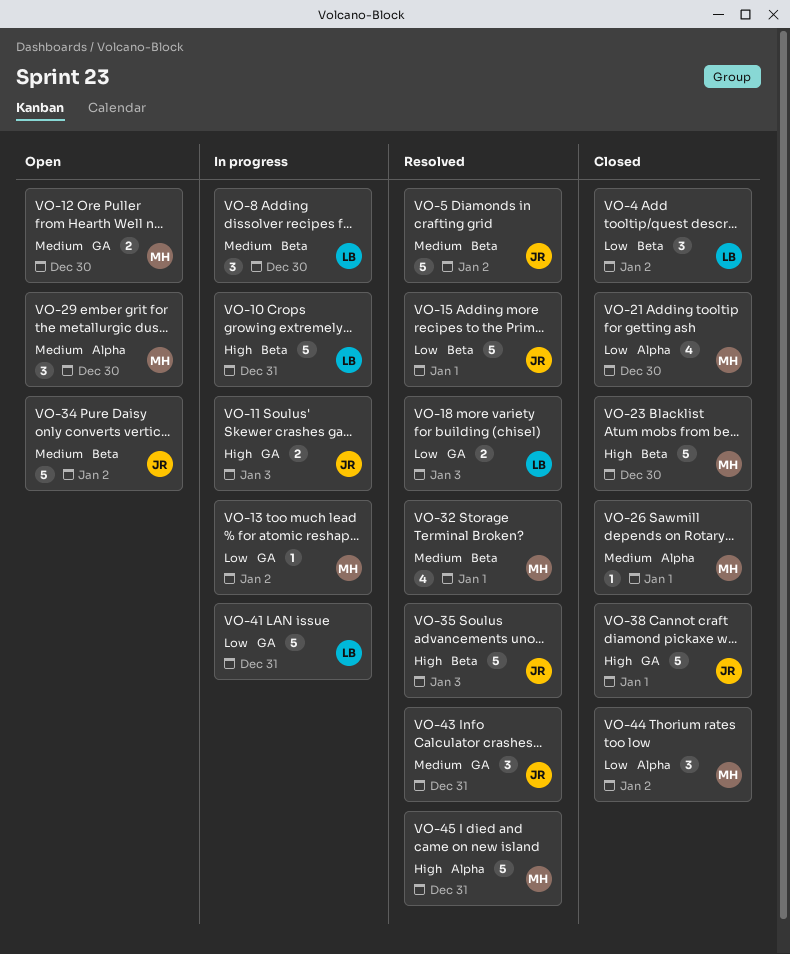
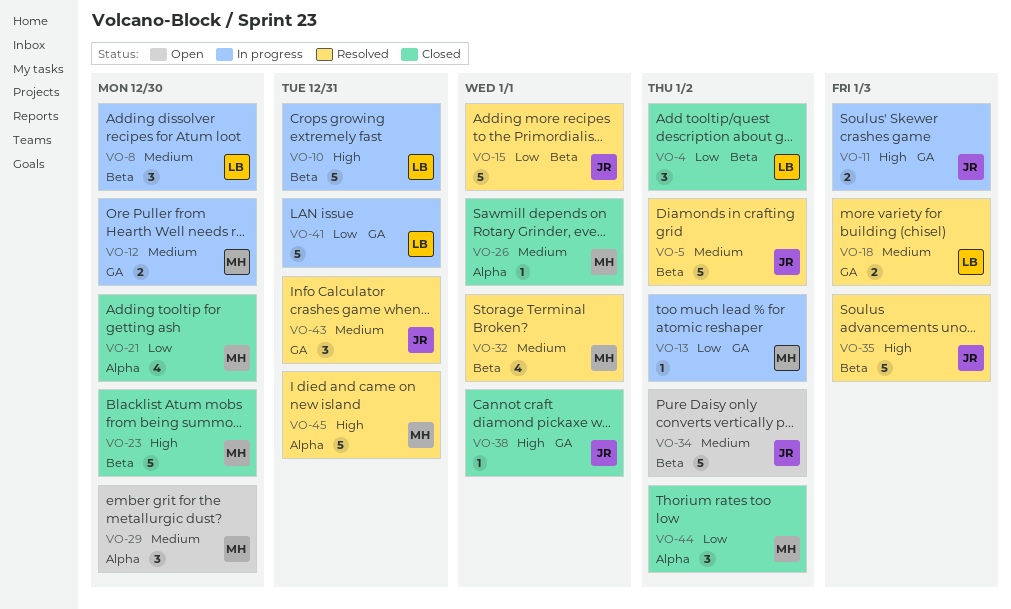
VO-12, status: Open -> In progress
VO-18, priority: Low -> Medium
VO-38, estimate: 5 -> 1

